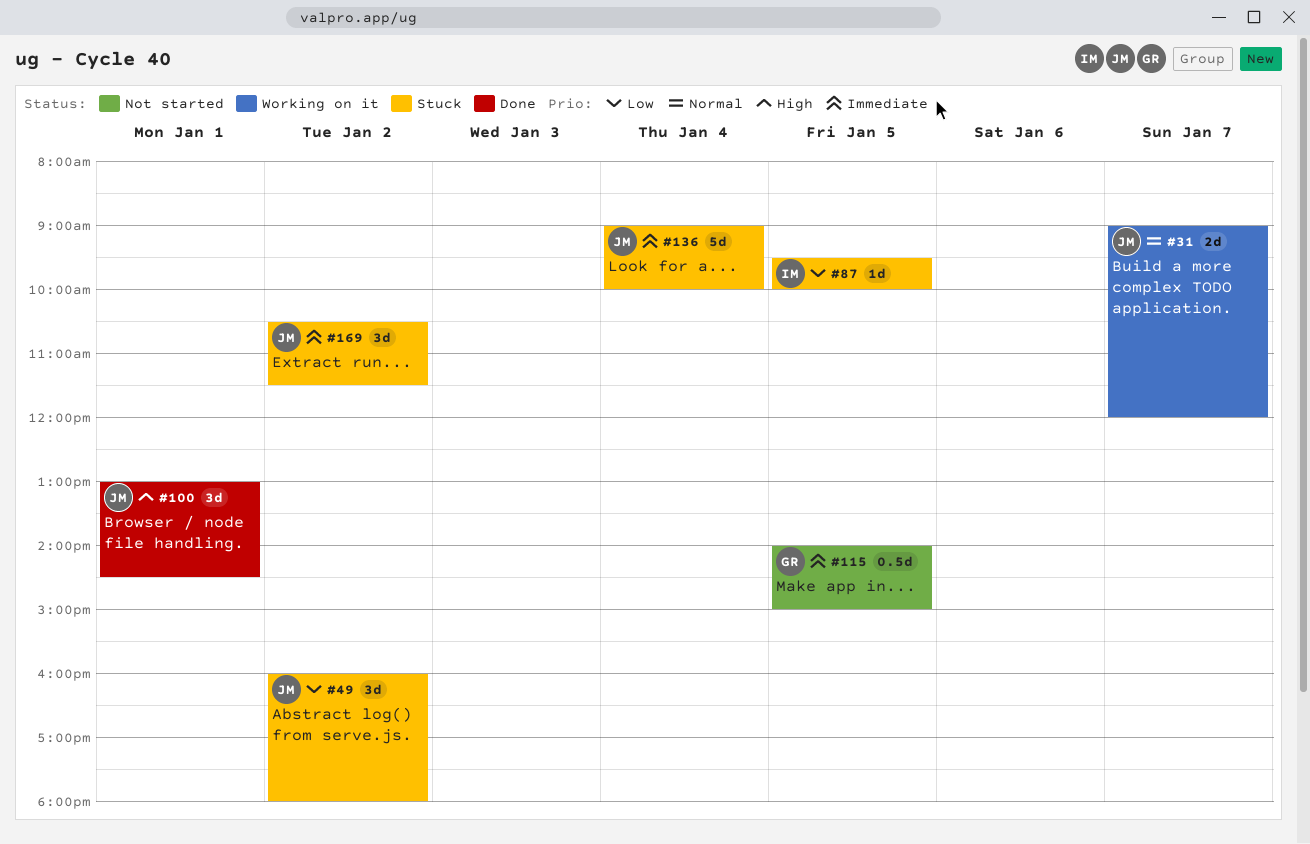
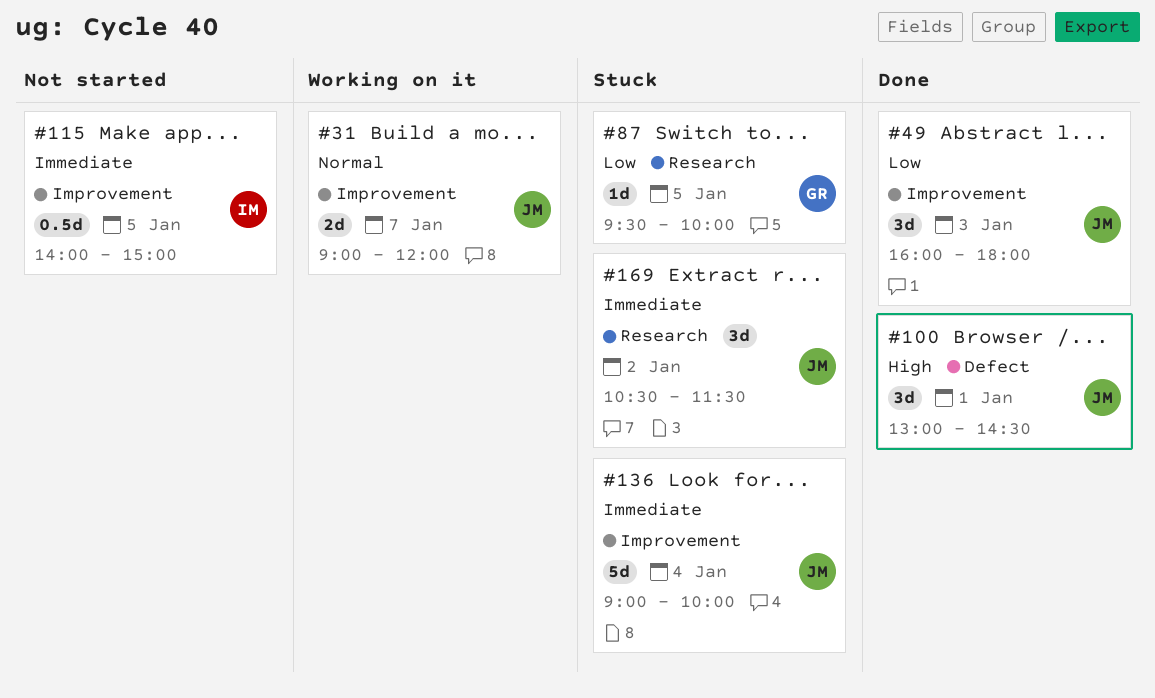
#49, status: Stuck -> Done
#49, day: Jan 2 -> Jan 3
#87, owner: IM -> GR
#115, owner: GR -> IM

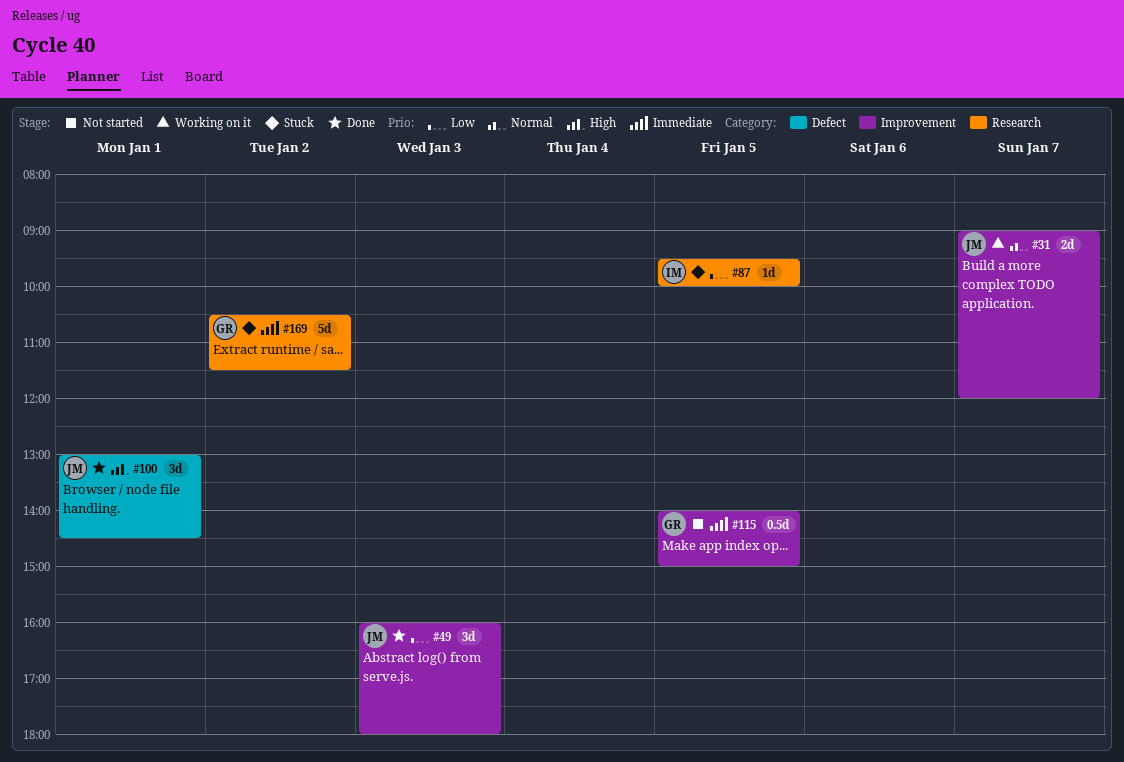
#87, owner: GR -> IM
#115, owner: IM -> GR
#136: present -> none
#169, owner: JM -> GR
#169, estimate: 3d -> 5d

